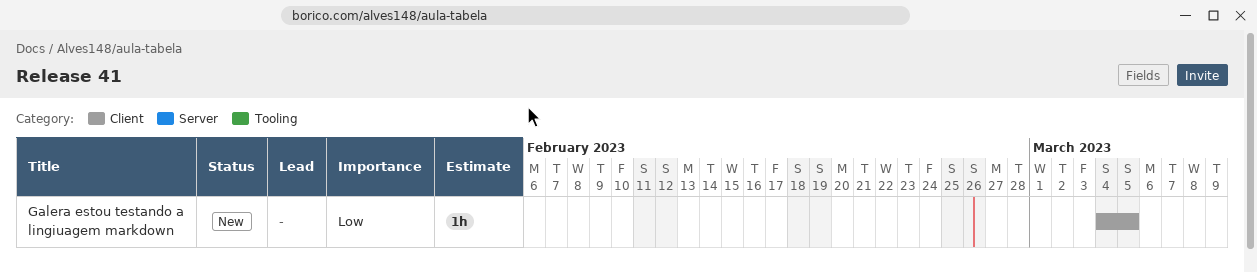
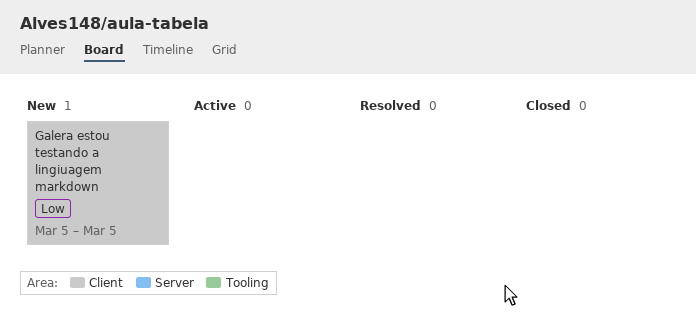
Galera estou testando a lingiuagem markdown, start: Mar 4 -> Mar 5

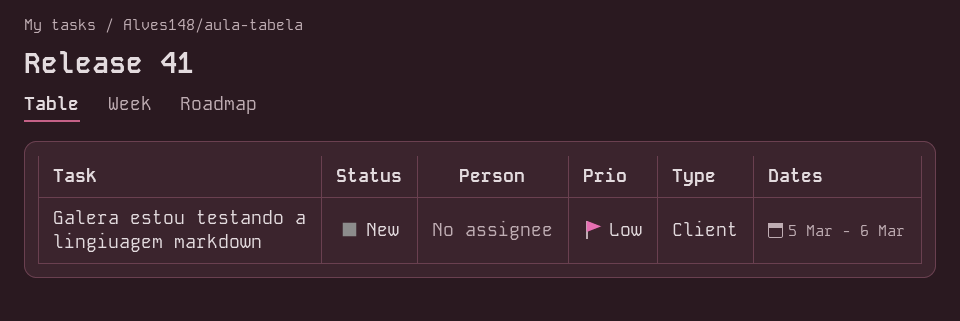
Galera estou testando a lingiuagem markdown, due: Mar 5 -> Mar 6

